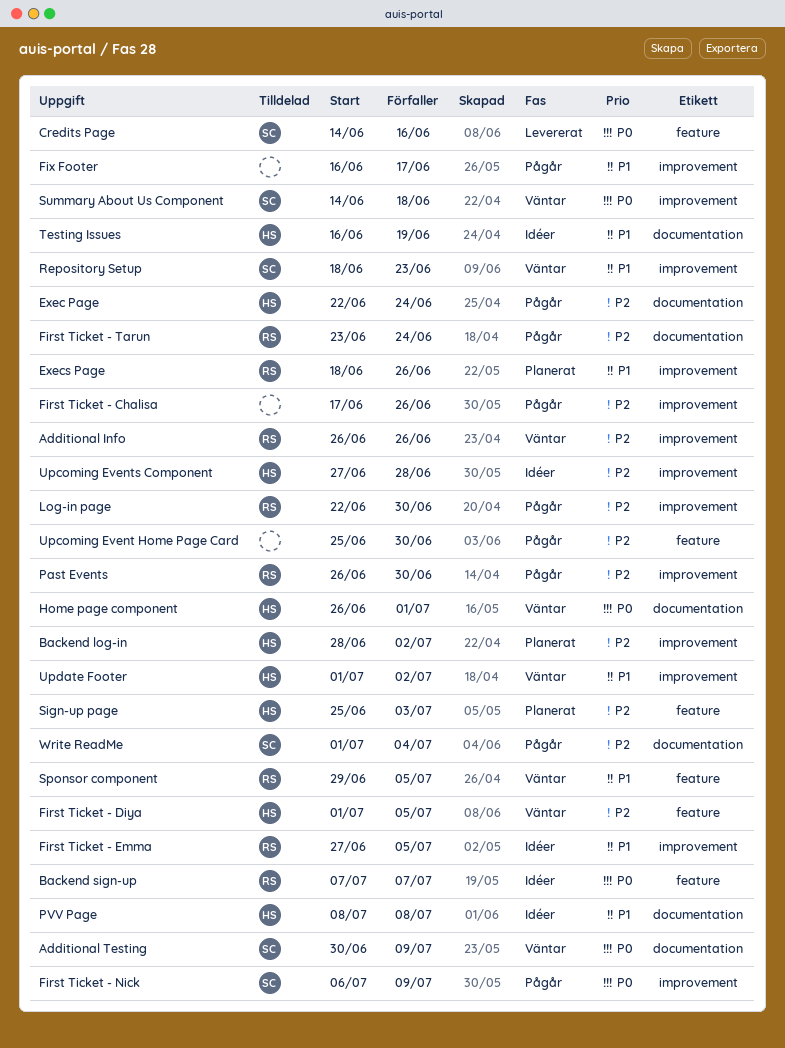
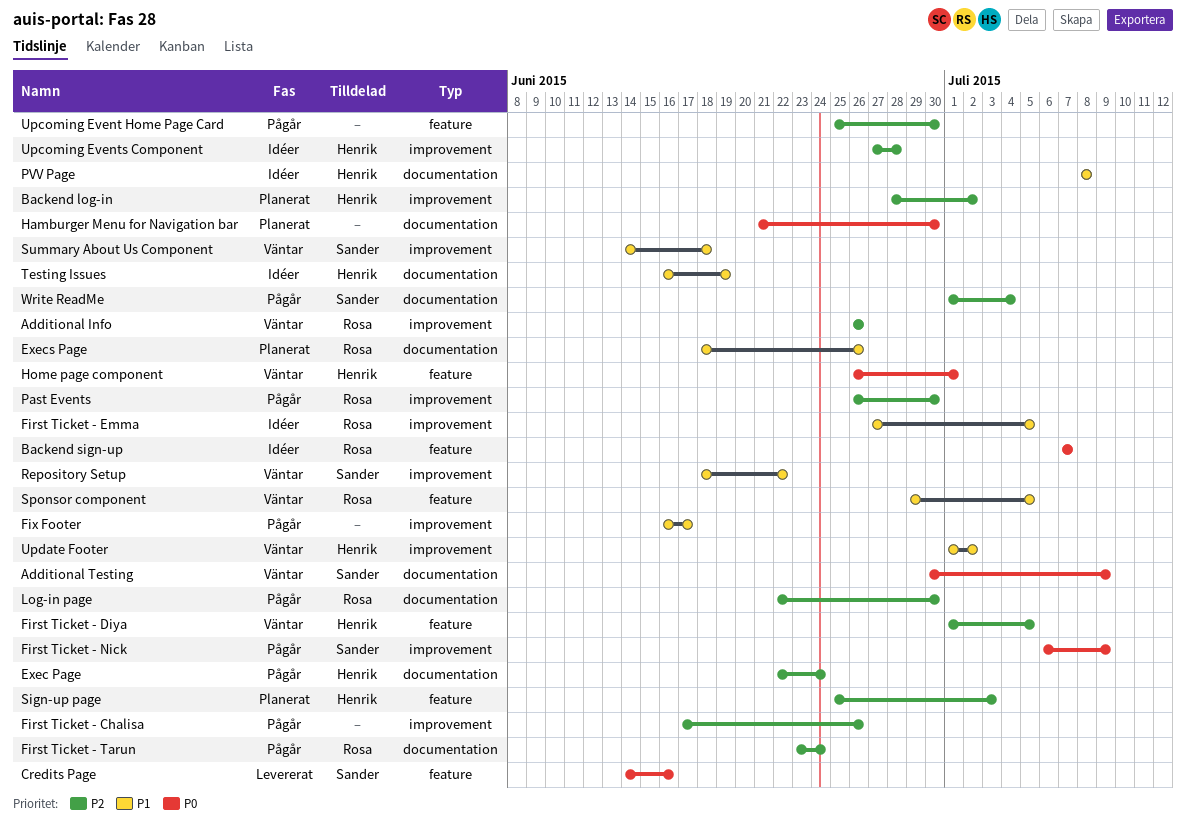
Execs Page, label: improvement -> documentation
Hamburger Menu for Navigation bar: none -> present
Home page component, label: documentation -> feature
Log-in page, label: improvement -> documentation
Repository Setup, due: Jun 23 -> Jun 22
Summary About Us Component, priority: P0 -> P1

